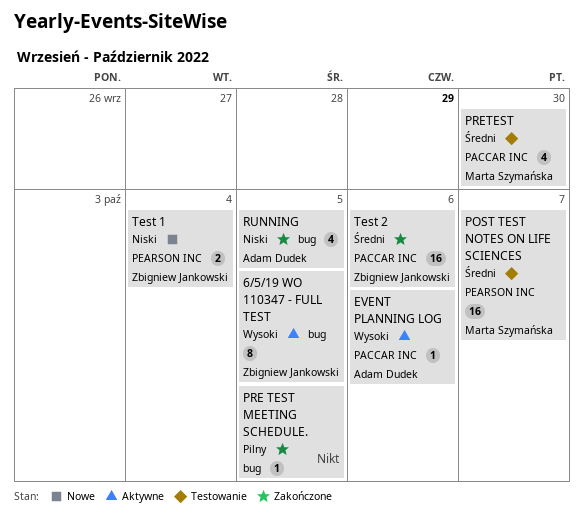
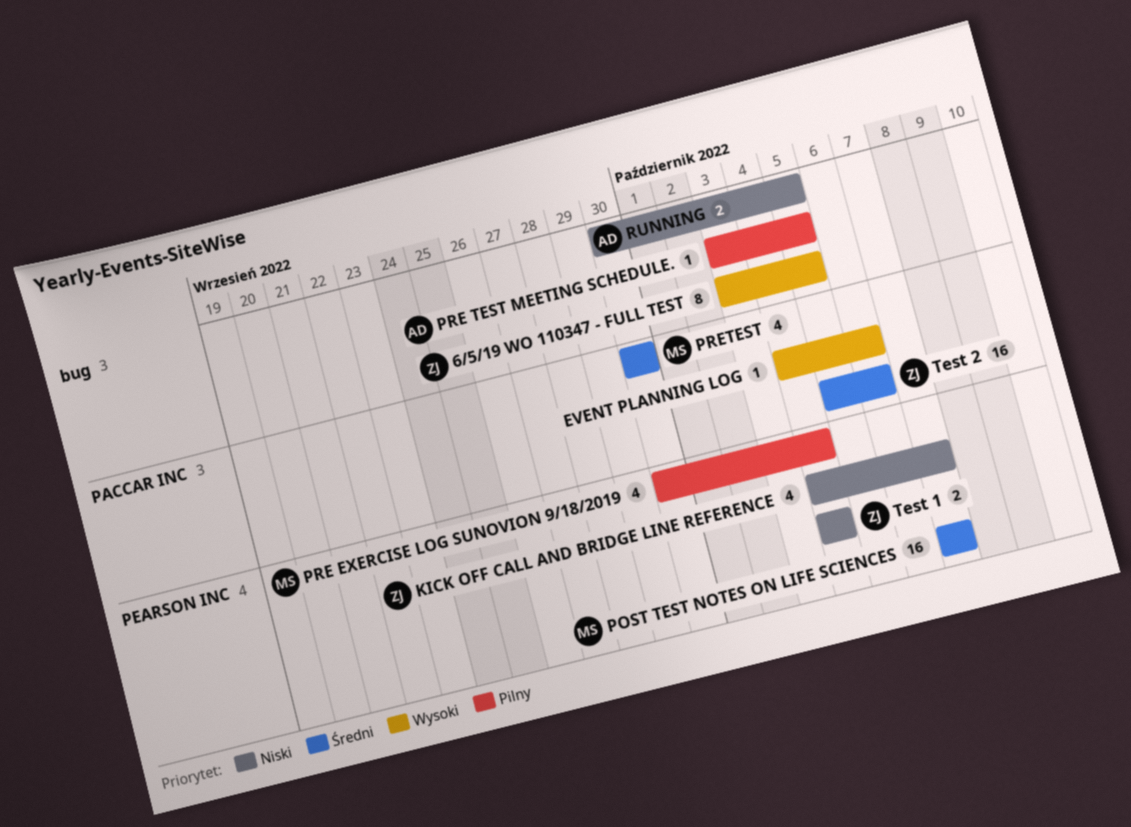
EVENT PLANNING LOG, owner: Adam Dudek -> none
KICK OFF CALL AND BRIDGE LINE REFERENCE: none -> present
PRE EXERCISE LOG SUNOVION 9/18/2019: none -> present
PRE TEST MEETING SCHEDULE., owner: none -> Adam Dudek
RUNNING, estimate: 4 -> 2

